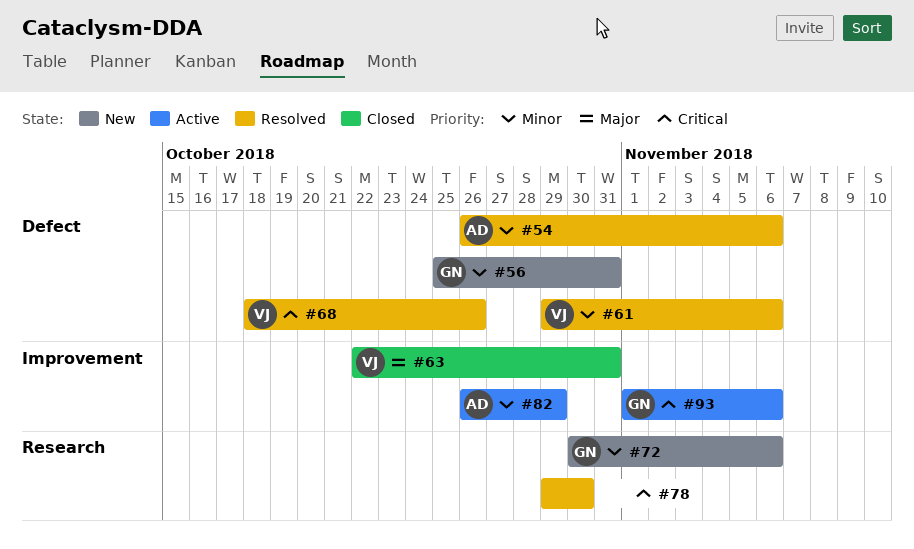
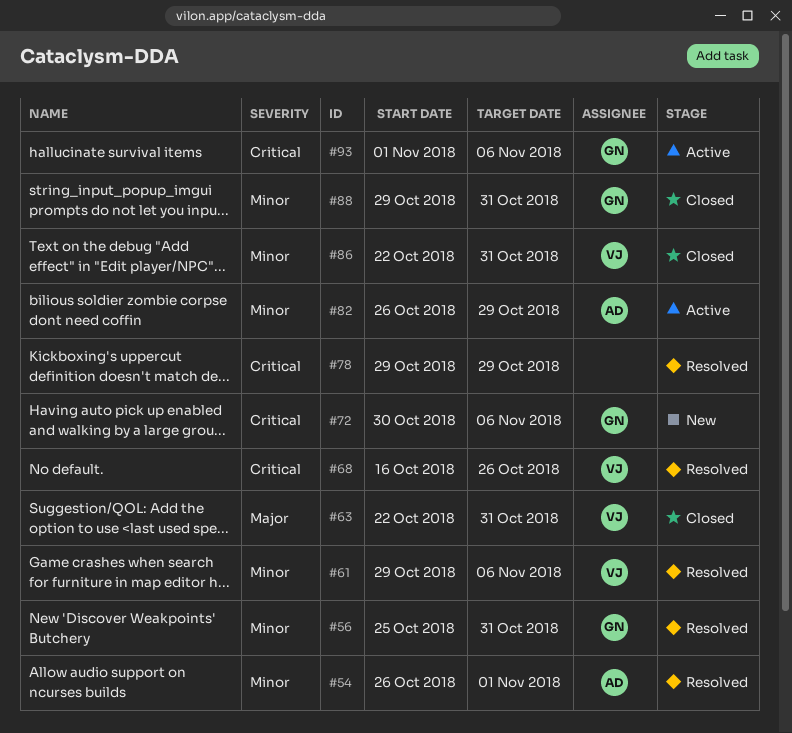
#54, due: Nov 6 -> Nov 1
#56, status: New -> Resolved
#68, start: Oct 18 -> Oct 16
#72, priority: Minor -> Critical
#78, due: Oct 30 -> Oct 29
#86: none -> present
#88: none -> present

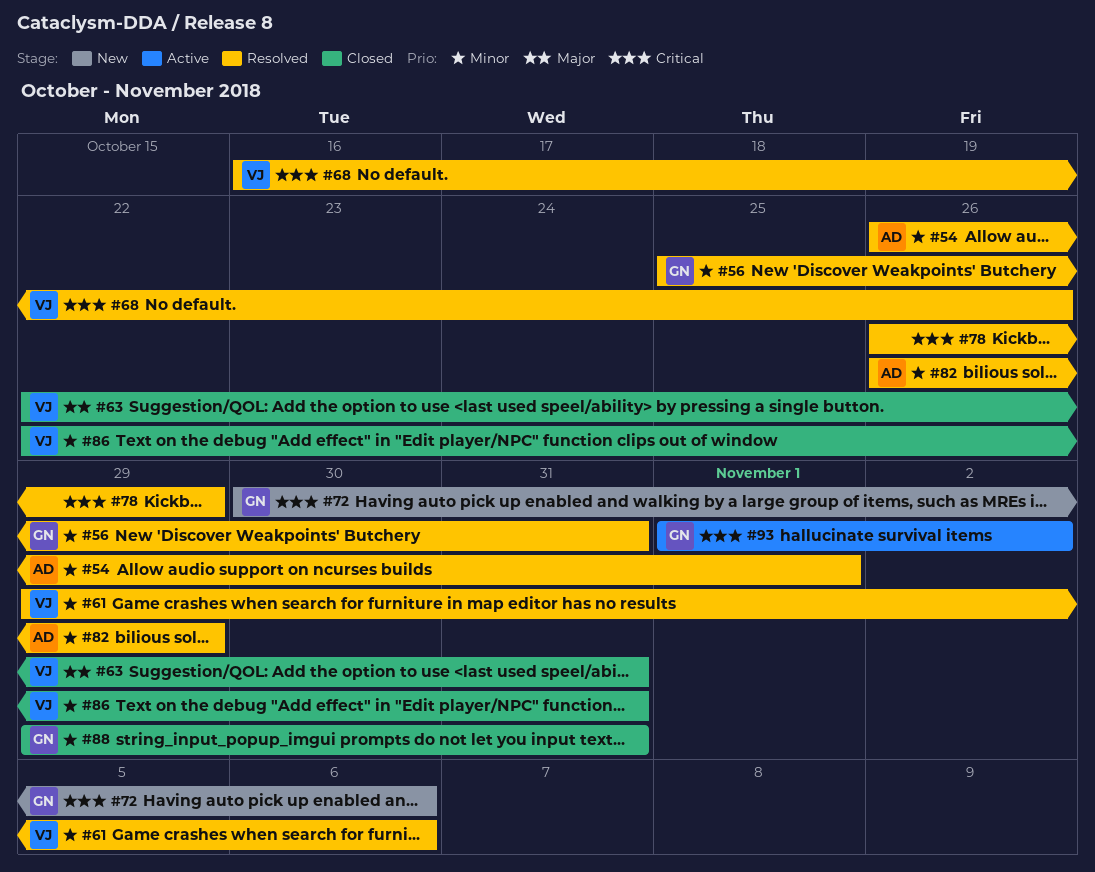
#78, start: Oct 29 -> Oct 26
#82, status: Active -> Resolved
#93, due: Nov 6 -> Nov 2

